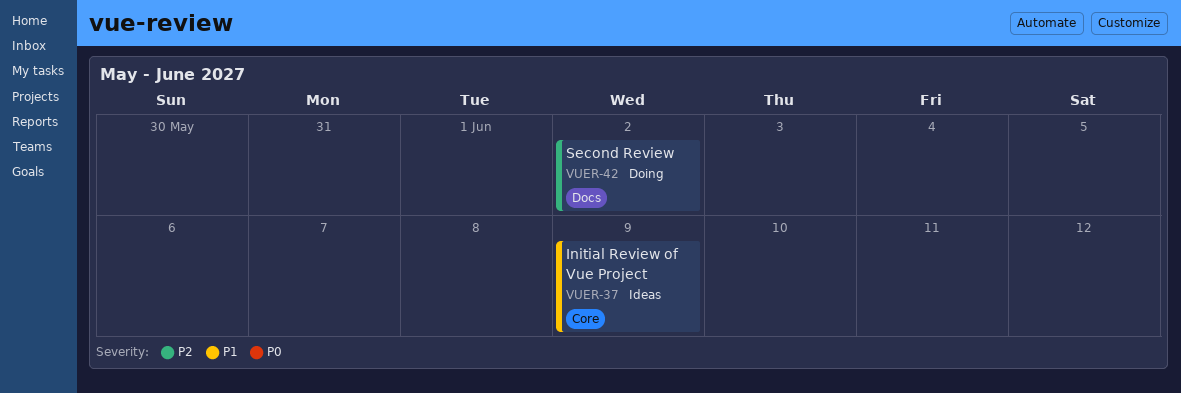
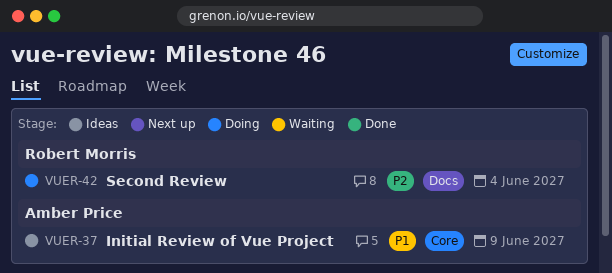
VUER-42, due: Jun 2 -> Jun 4

